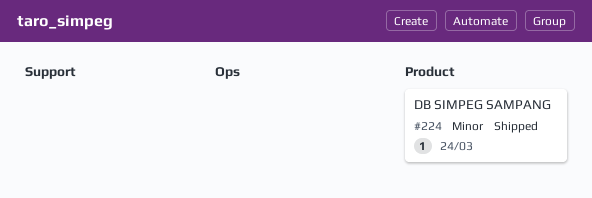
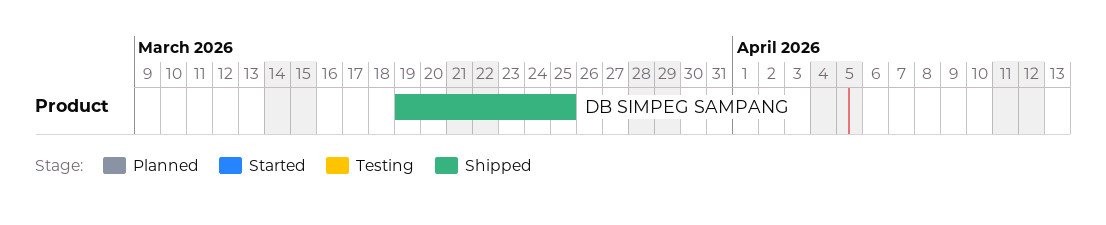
DB SIMPEG SAMPANG, due: Mar 24 -> Mar 25

